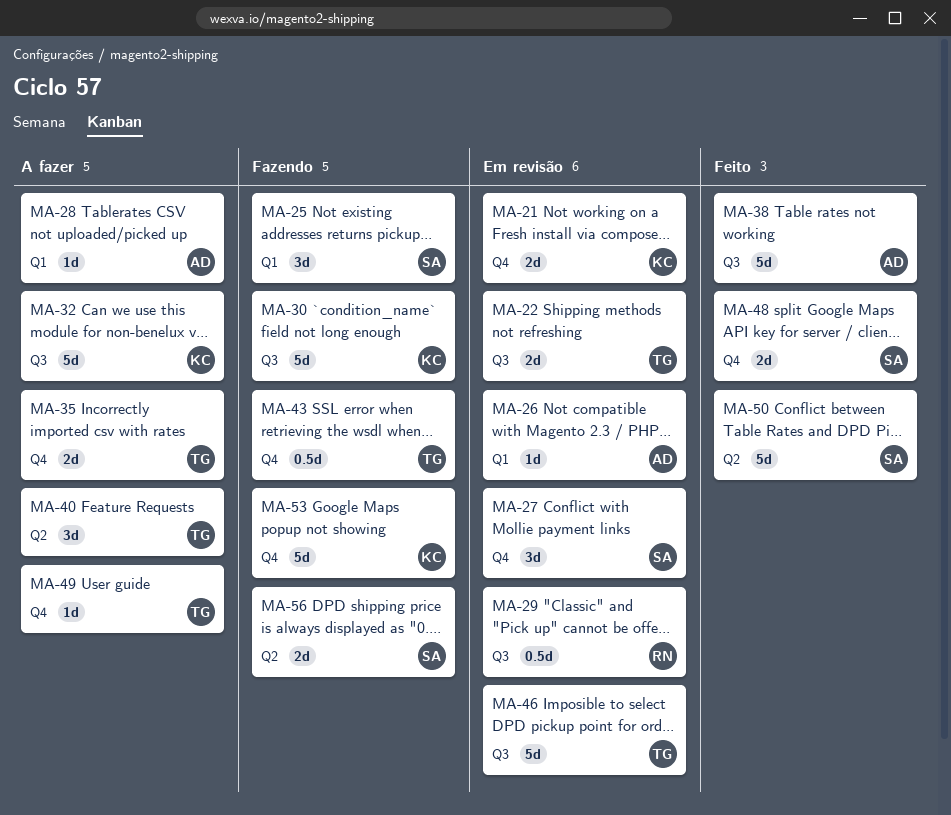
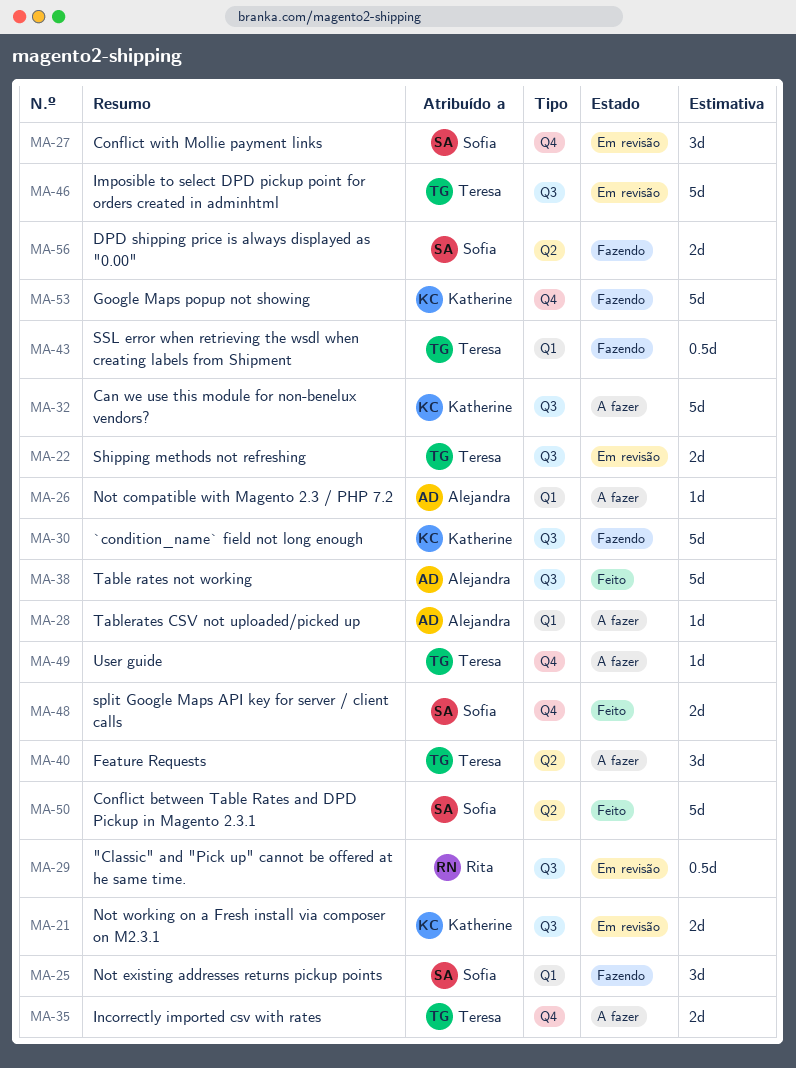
MA-21, label: Q4 -> Q3
MA-26, status: Em revisão -> A fazer
MA-43, label: Q4 -> Q1

